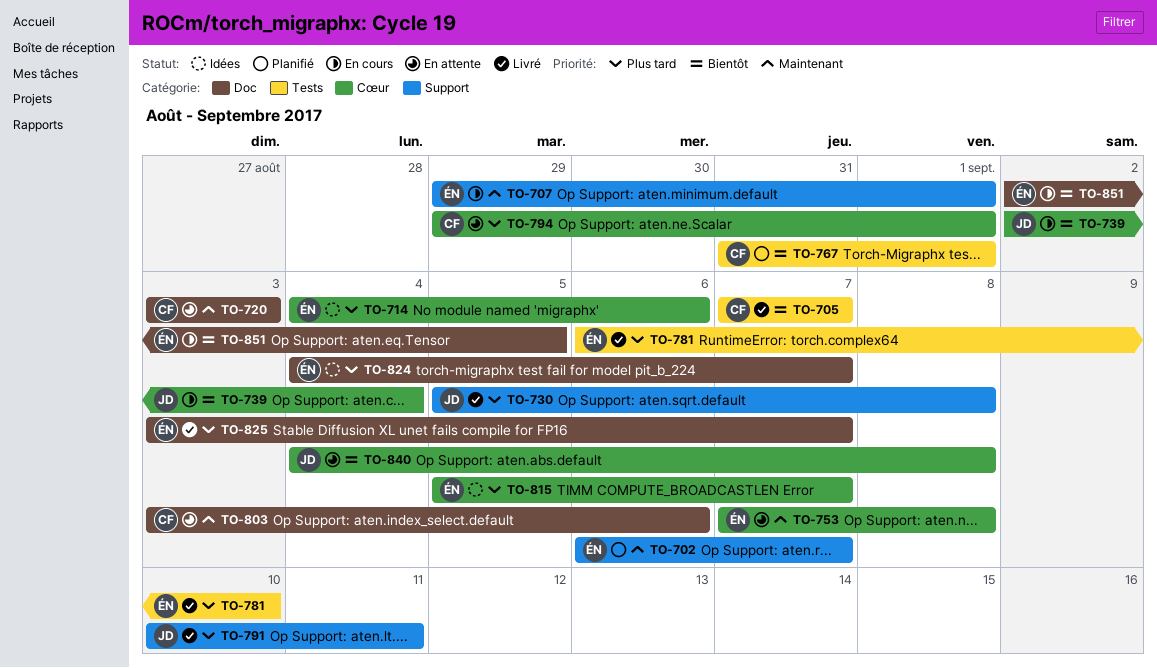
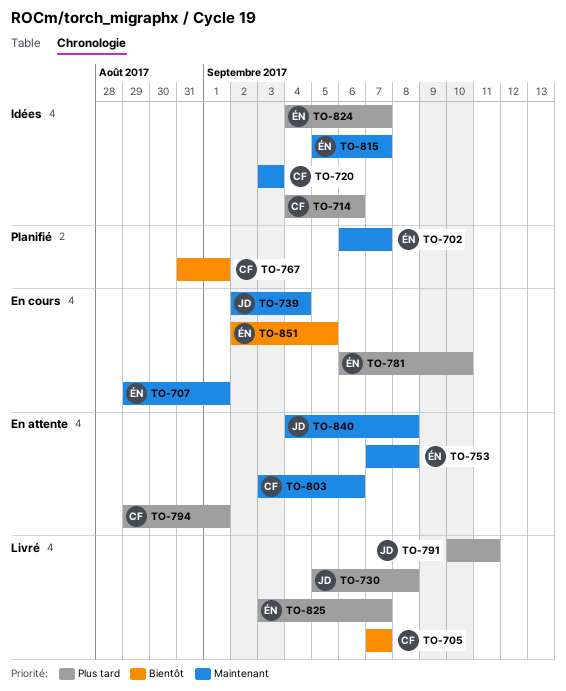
TO-714, owner: ÉN -> CF
TO-720, status: En attente -> Idées
TO-739, priority: Bientôt -> Maintenant
TO-781, status: Livré -> En cours
TO-815, priority: Plus tard -> Maintenant
TO-840, priority: Bientôt -> Maintenant

